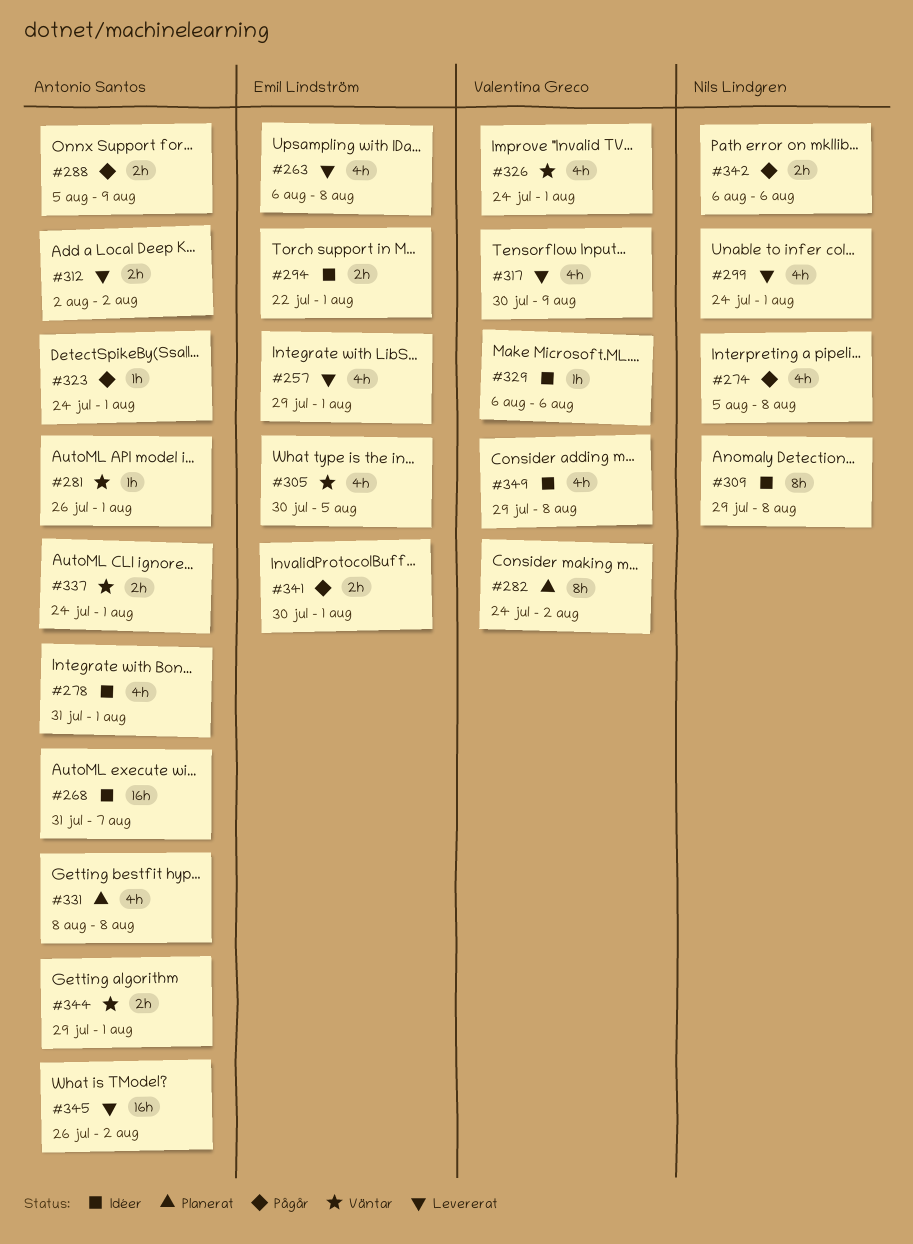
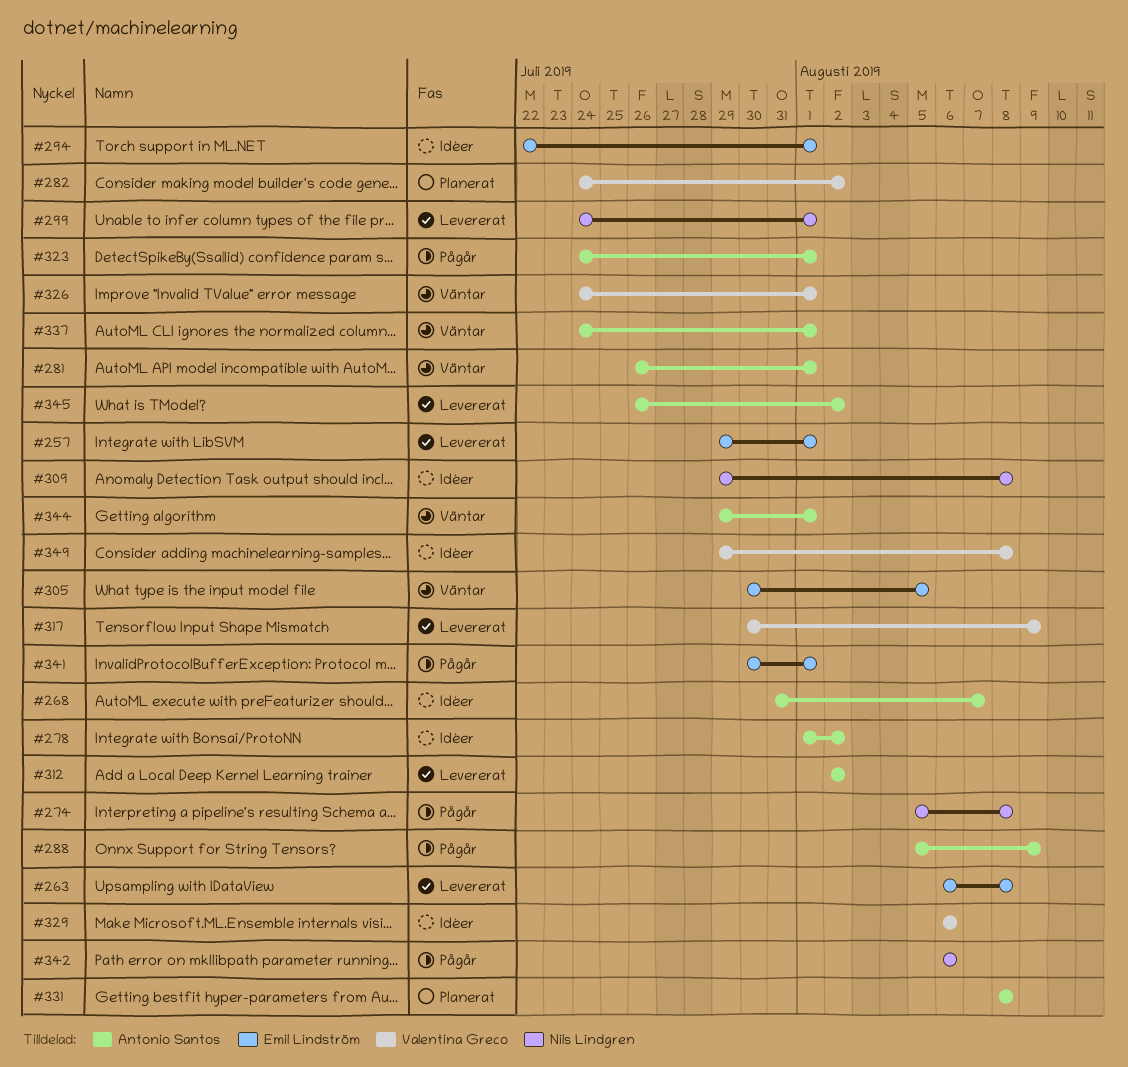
#278, start: Jul 31 -> Aug 1
#278, due: Aug 1 -> Aug 2

